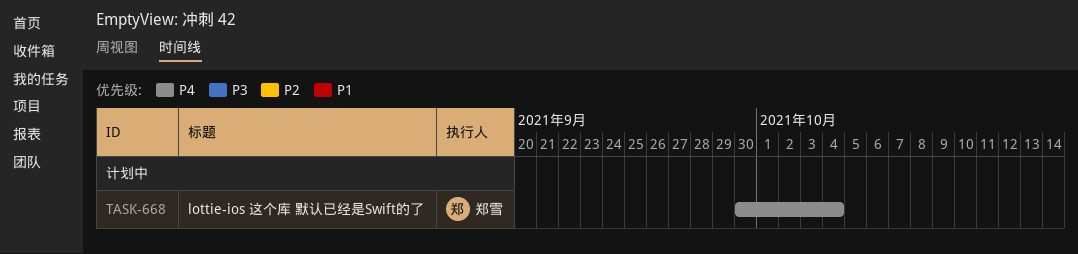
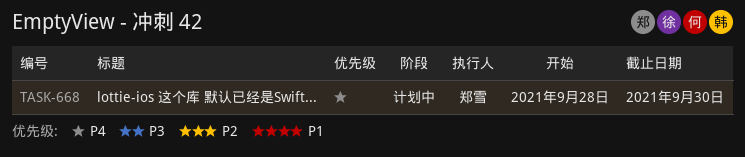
TASK-668, start: Sep 30 -> Sep 28
TASK-668, due: Oct 4 -> Sep 30

